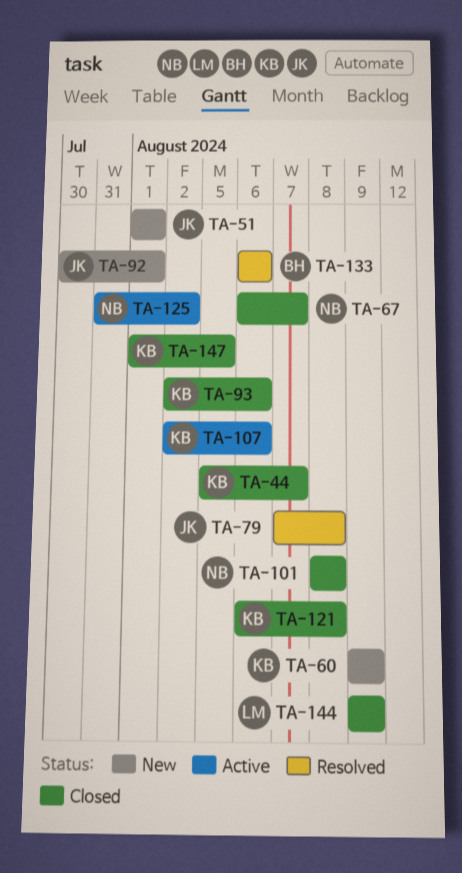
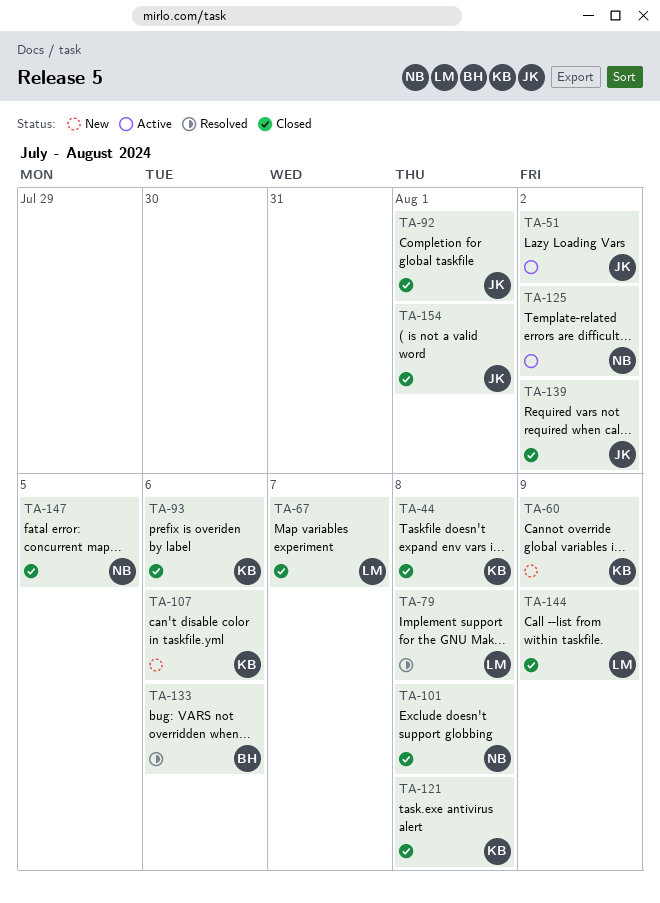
TA-44, due: Aug 7 -> Aug 8
TA-51, status: New -> Active
TA-51, due: Aug 1 -> Aug 2
TA-67, owner: NB -> LM
TA-79, owner: JK -> LM
TA-92, status: New -> Closed
TA-107, status: Active -> New
TA-139: none -> present
TA-147, owner: KB -> NB
TA-154: none -> present

